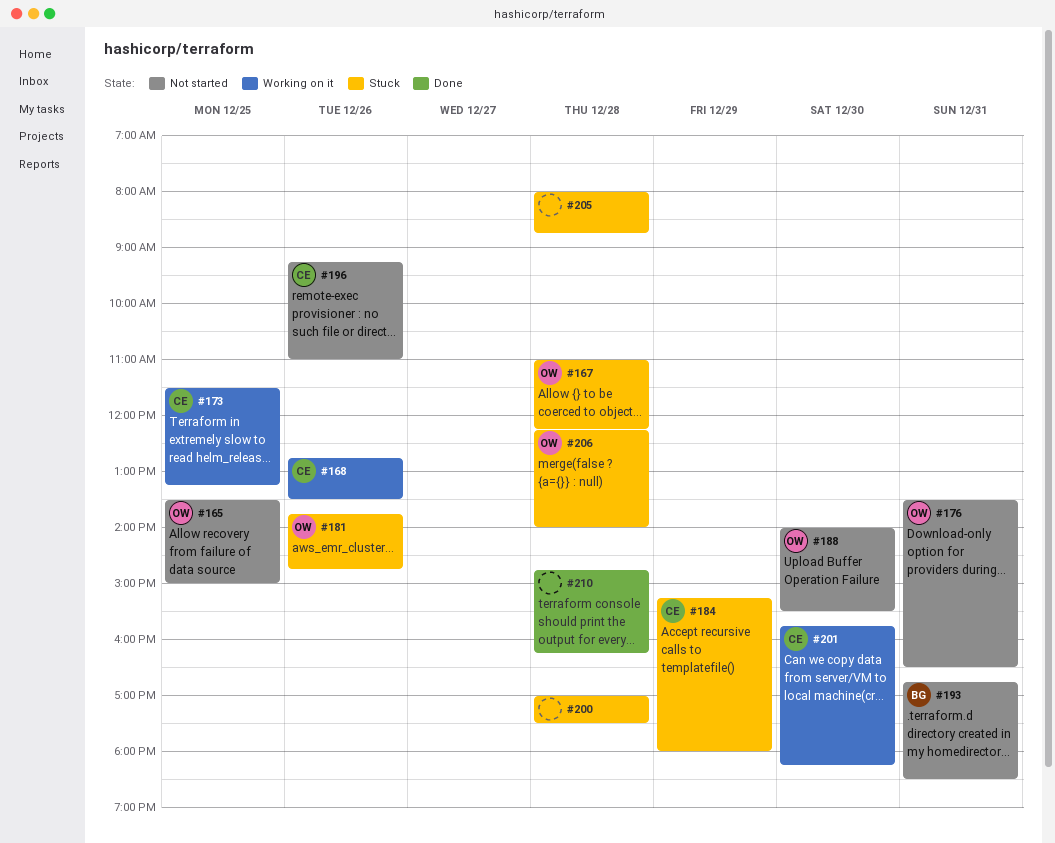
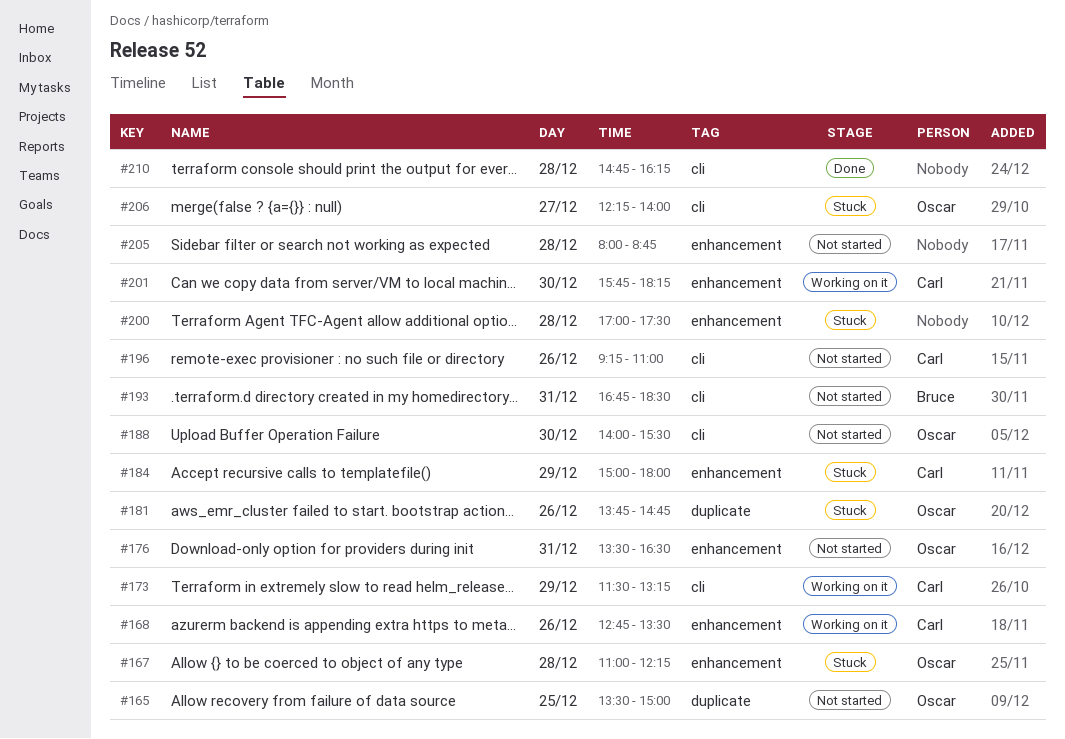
#173, day: Dec 25 -> Dec 29
#184, begins: 15:15 -> 15:00
#205, status: Stuck -> Not started
#206, day: Dec 28 -> Dec 27

